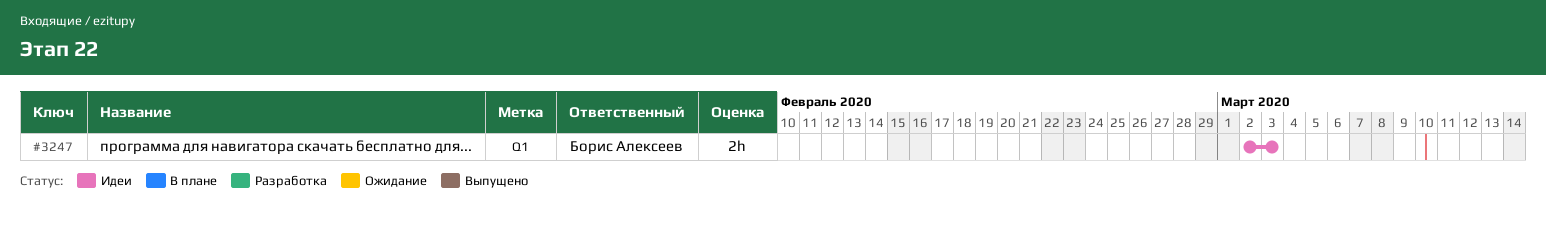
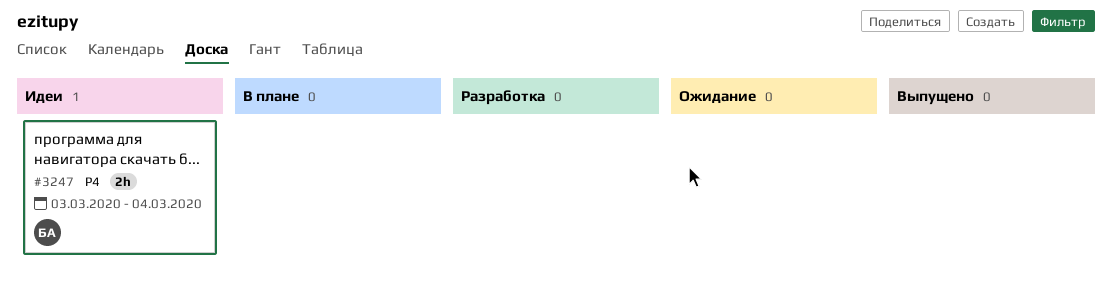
#3247, start: Mar 2 -> Mar 3
#3247, due: Mar 3 -> Mar 4

